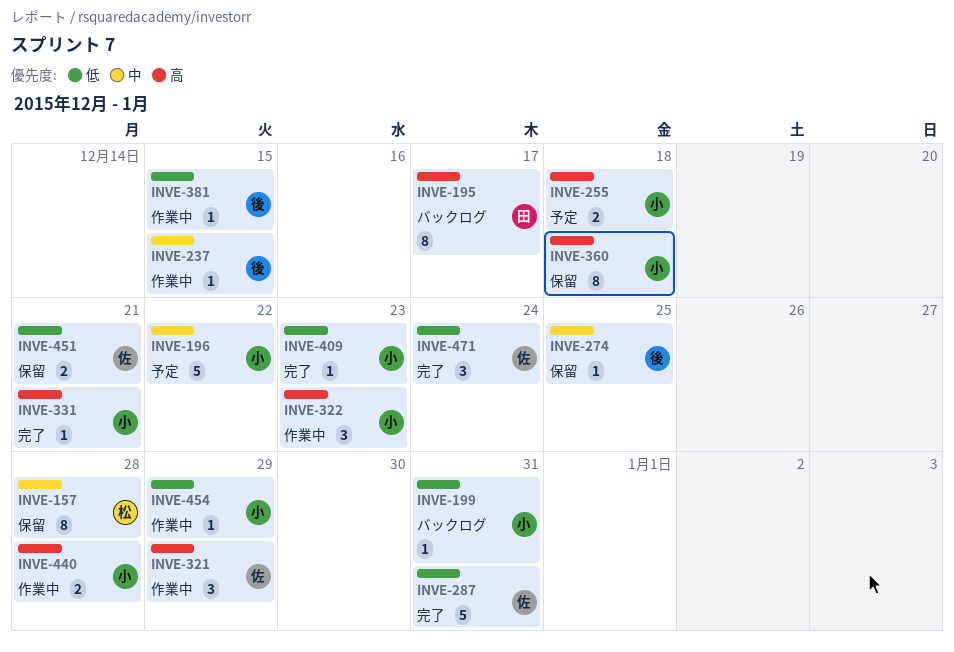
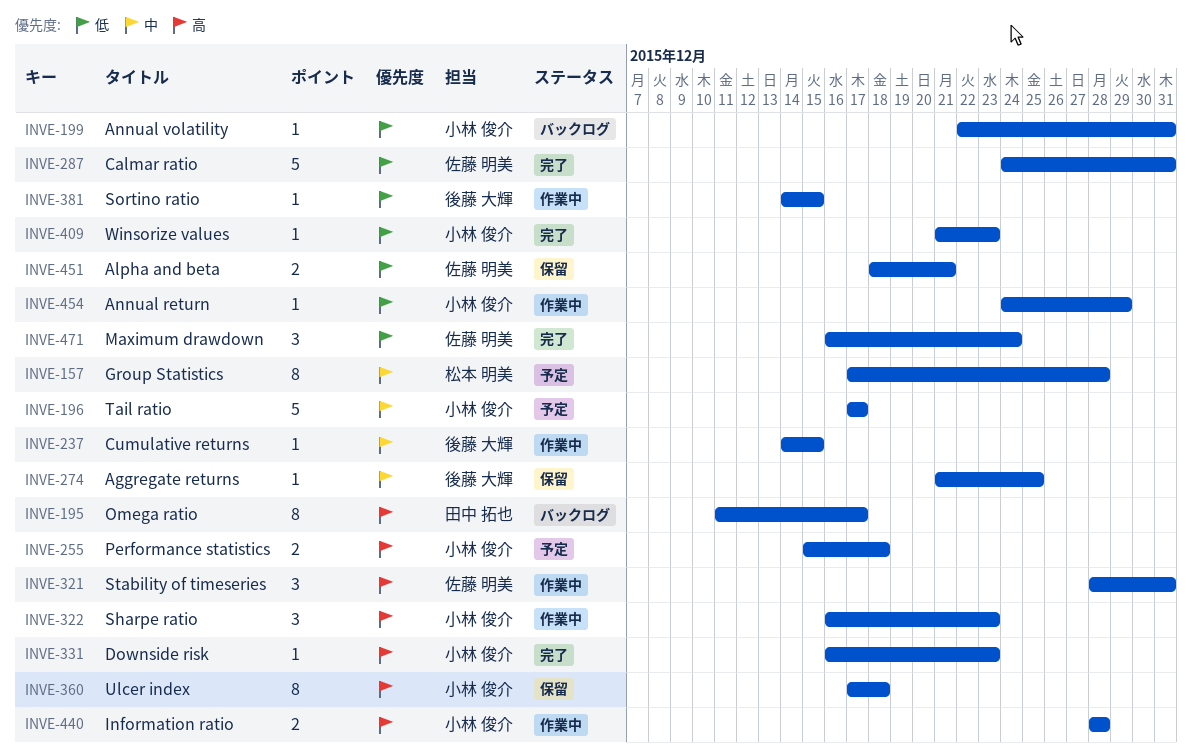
INVE-157, status: 保留 -> 予定
INVE-196, due: Dec 22 -> Dec 17
INVE-321, due: Dec 29 -> Dec 31
INVE-331, due: Dec 21 -> Dec 23

